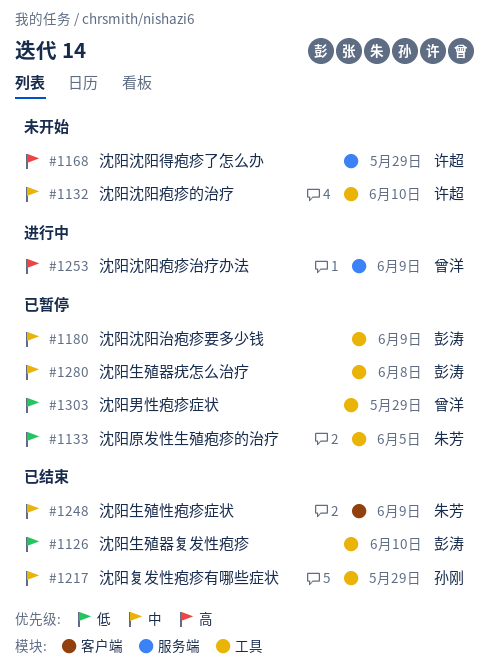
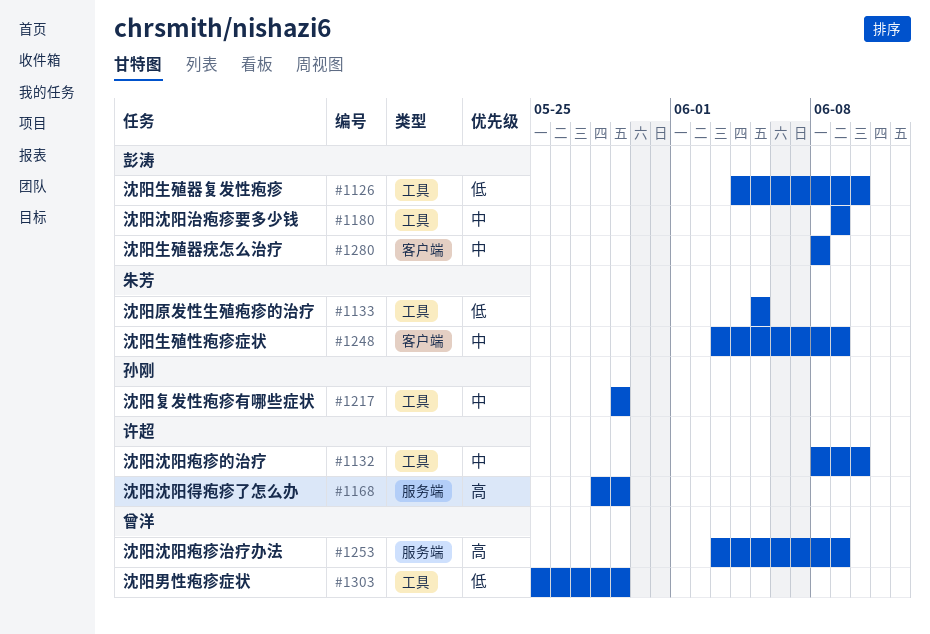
#1280, label: 工具 -> 客户端

